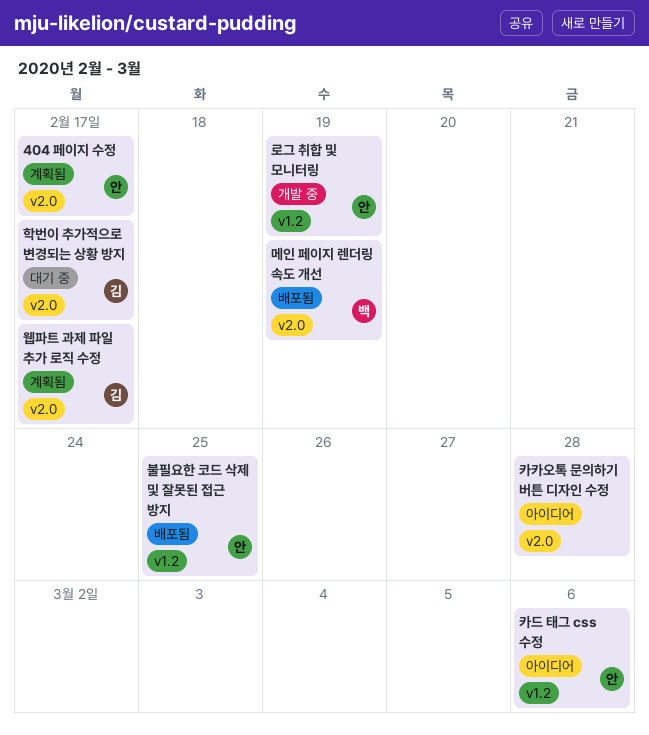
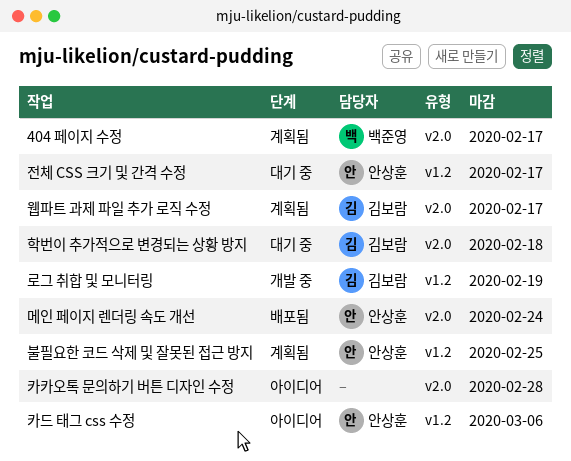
404 페이지 수정, owner: 안상훈 -> 백준영
로그 취합 및 모니터링, owner: 안상훈 -> 김보람
메인 페이지 렌더링 속도 개선, owner: 백준영 -> 안상훈
메인 페이지 렌더링 속도 개선, due: Feb 19 -> Feb 24
불필요한 코드 삭제 및 잘못된 접근 방지, status: 배포됨 -> 계획됨
전체 CSS 크기 및 간격 수정: none -> present
학번이 추가적으로 변경되는 상황 방지, due: Feb 17 -> Feb 18

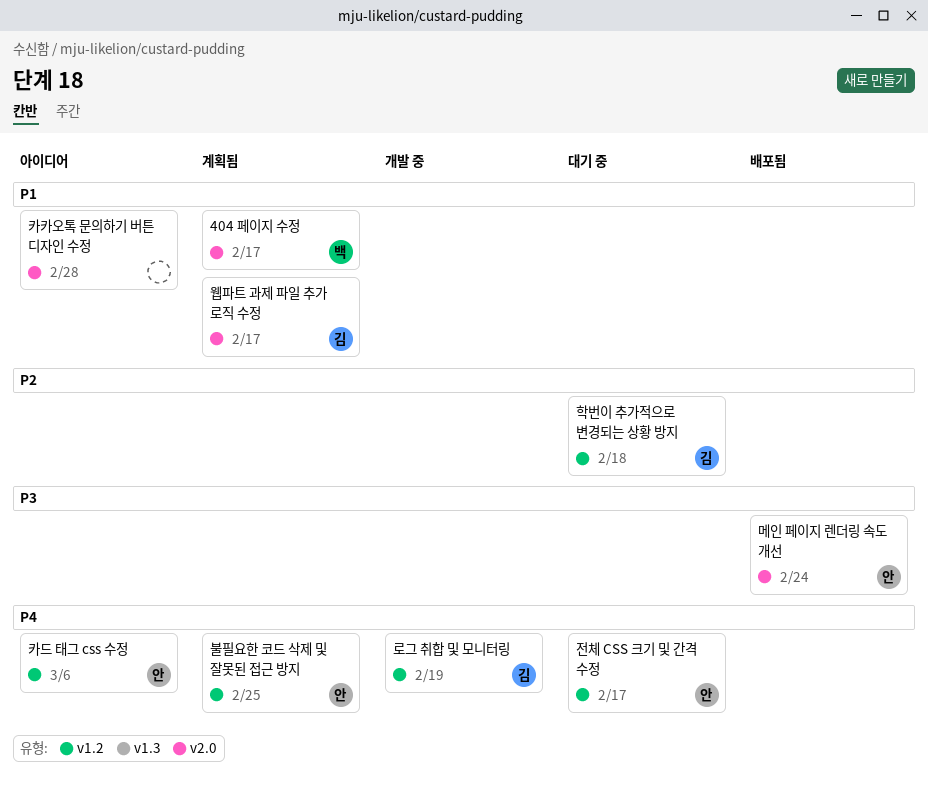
학번이 추가적으로 변경되는 상황 방지, label: v2.0 -> v1.2

